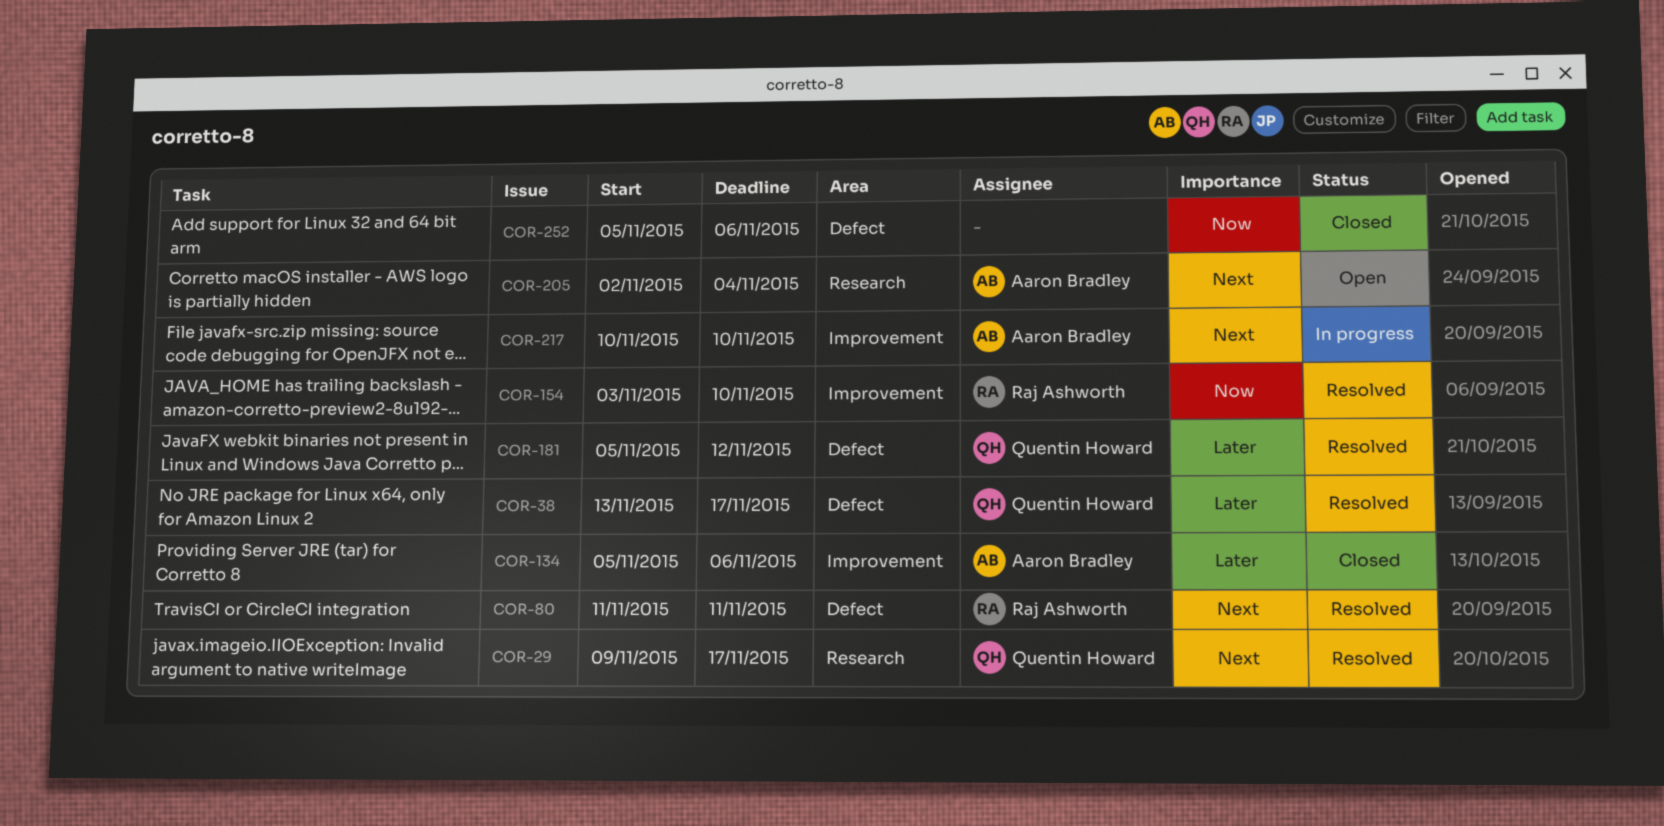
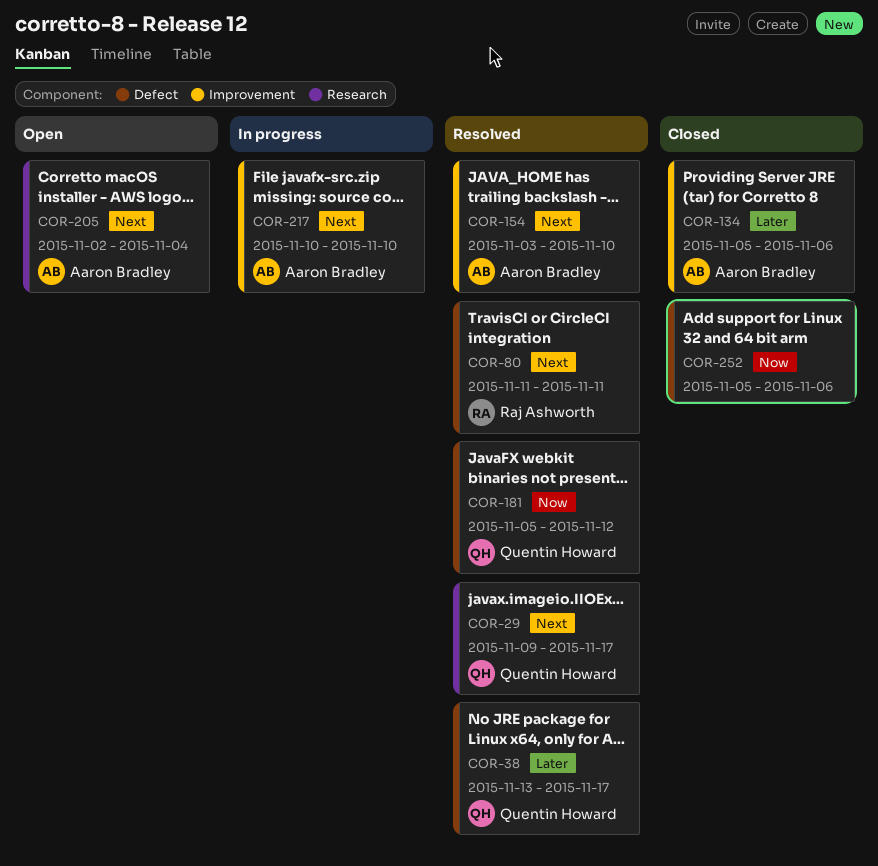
COR-154, owner: Raj Ashworth -> Aaron Bradley
COR-154, priority: Now -> Next
COR-181, priority: Later -> Now

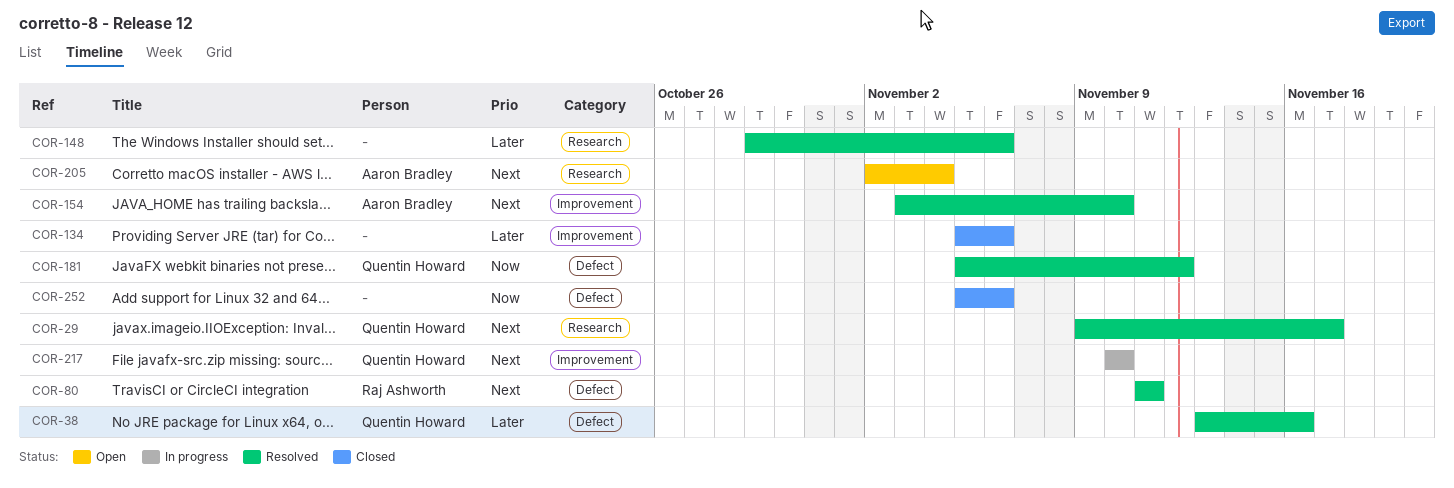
COR-38, due: Nov 17 -> Nov 16
COR-134, owner: Aaron Bradley -> none
COR-148: none -> present
COR-217, owner: Aaron Bradley -> Quentin Howard

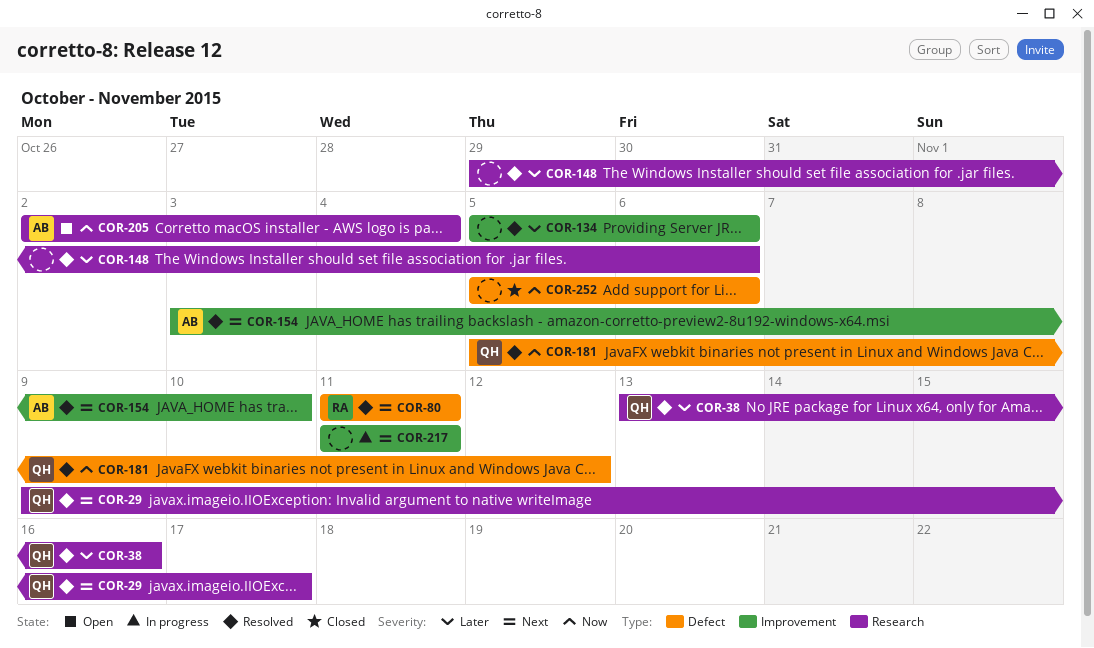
COR-38, label: Defect -> Research
COR-134, status: Closed -> Resolved
COR-205, priority: Next -> Now
COR-217, owner: Quentin Howard -> none
COR-217, start: Nov 10 -> Nov 11
COR-217, due: Nov 10 -> Nov 11

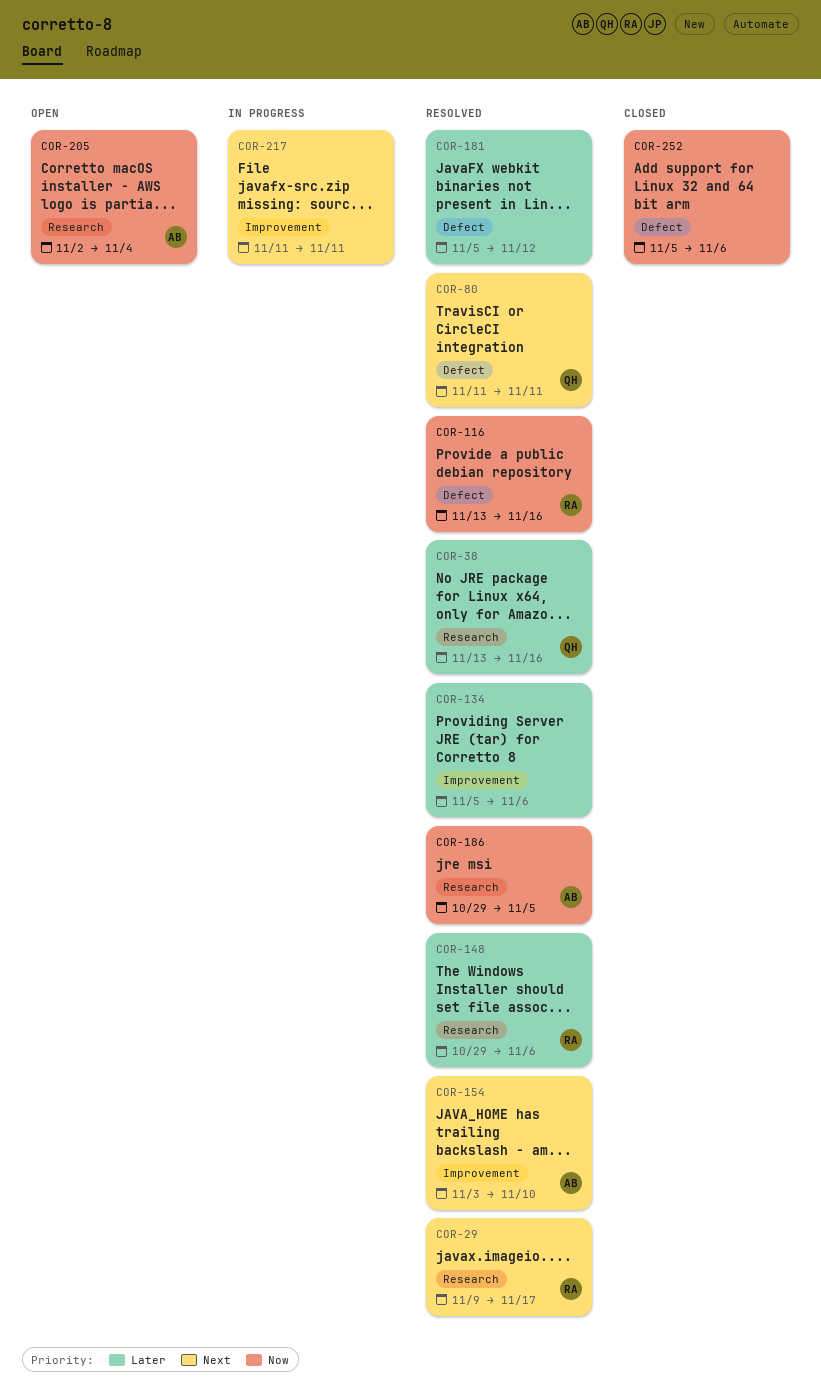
COR-29, owner: QH -> RA
COR-80, owner: RA -> QH
COR-116: none -> present
COR-148, owner: none -> RA
COR-181, owner: QH -> none
COR-181, priority: Now -> Later
COR-186: none -> present

